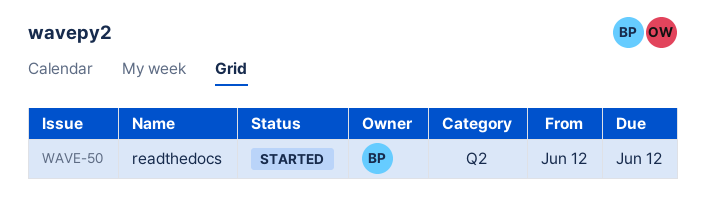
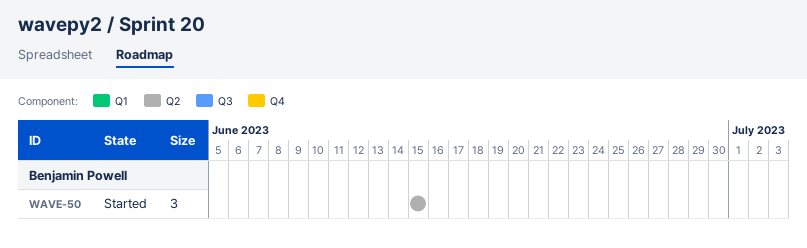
WAVE-50, start: Jun 12 -> Jun 15
WAVE-50, due: Jun 12 -> Jun 15

